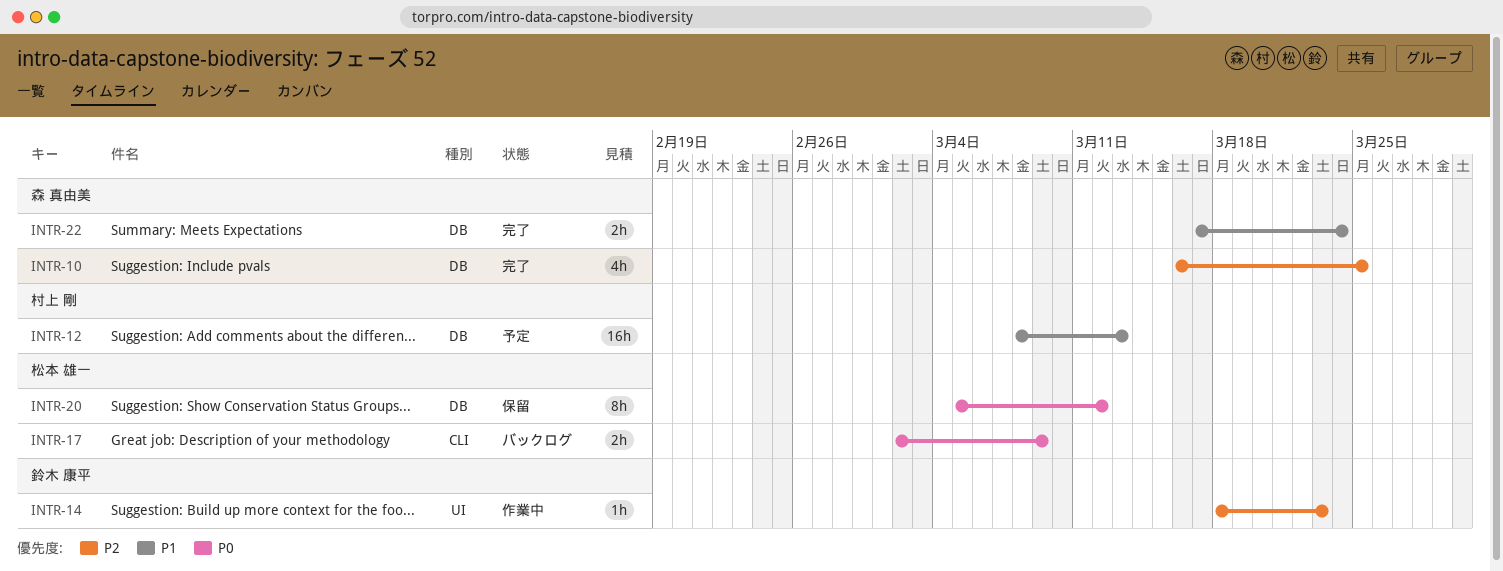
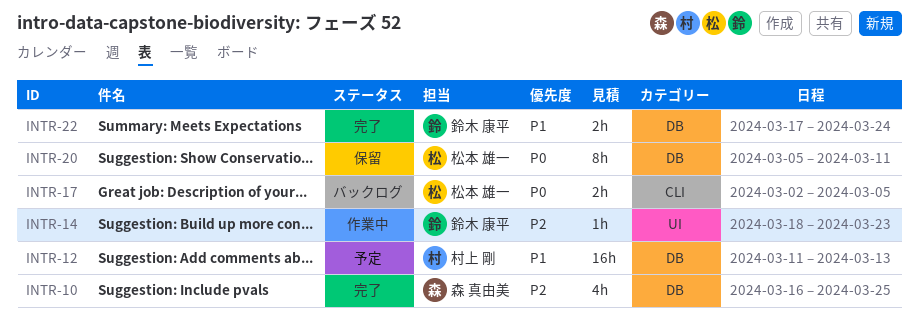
INTR-12, start: Mar 8 -> Mar 11
INTR-17, due: Mar 9 -> Mar 5
INTR-20, due: Mar 12 -> Mar 11
INTR-22, owner: 森 真由美 -> 鈴木 康平

